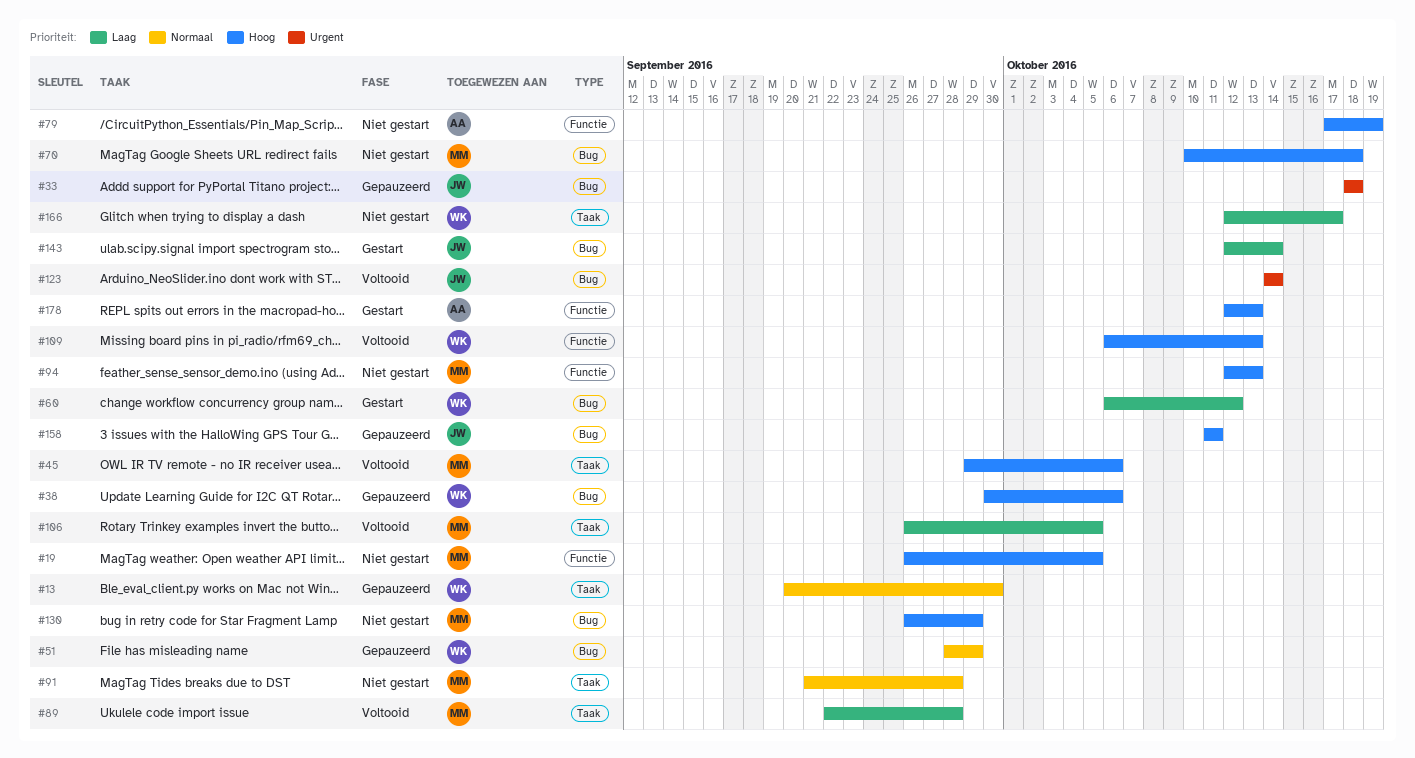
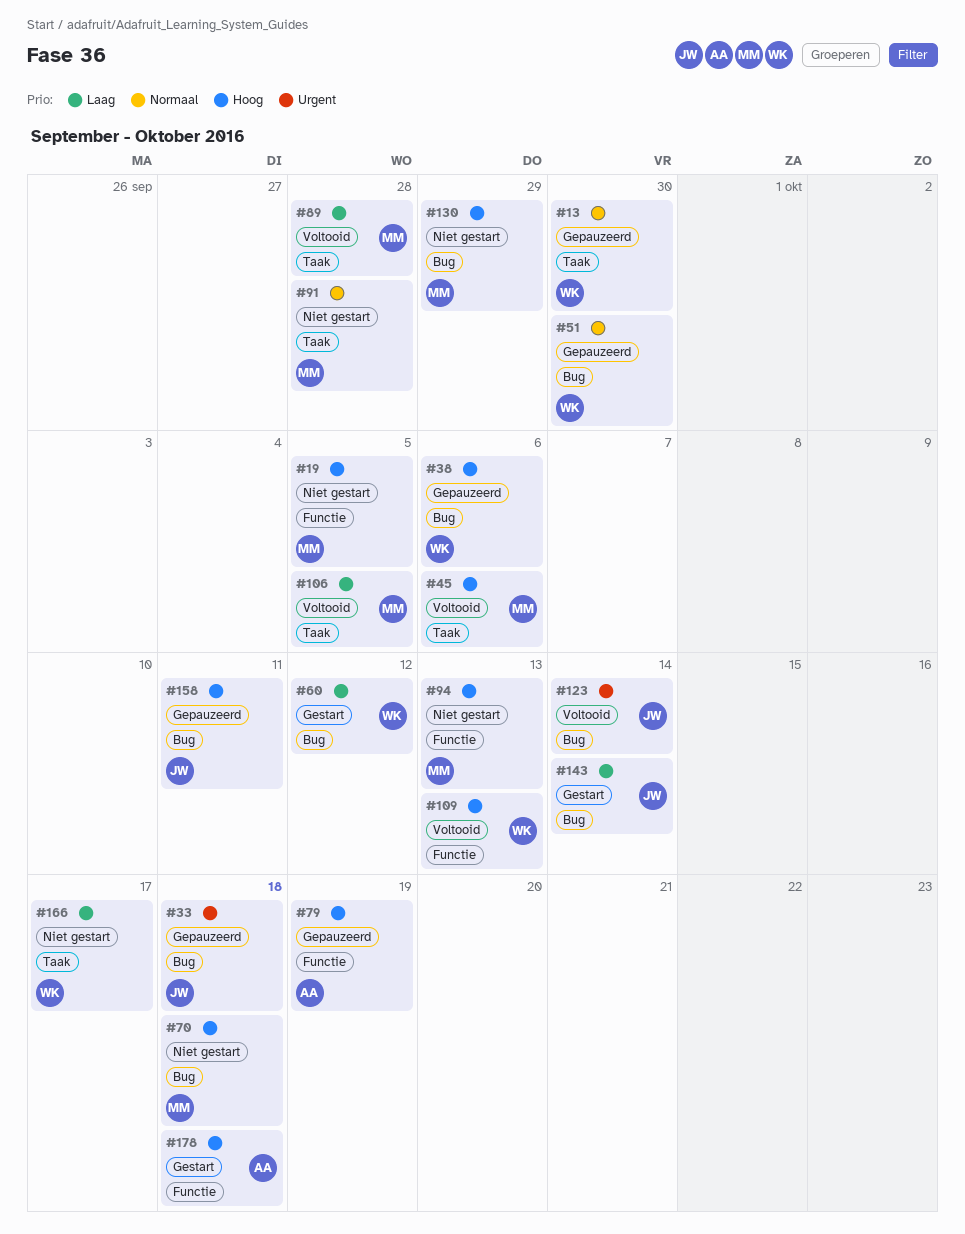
#51, due: Sep 29 -> Sep 30
#79, status: Niet gestart -> Gepauzeerd
#178, due: Oct 13 -> Oct 18

